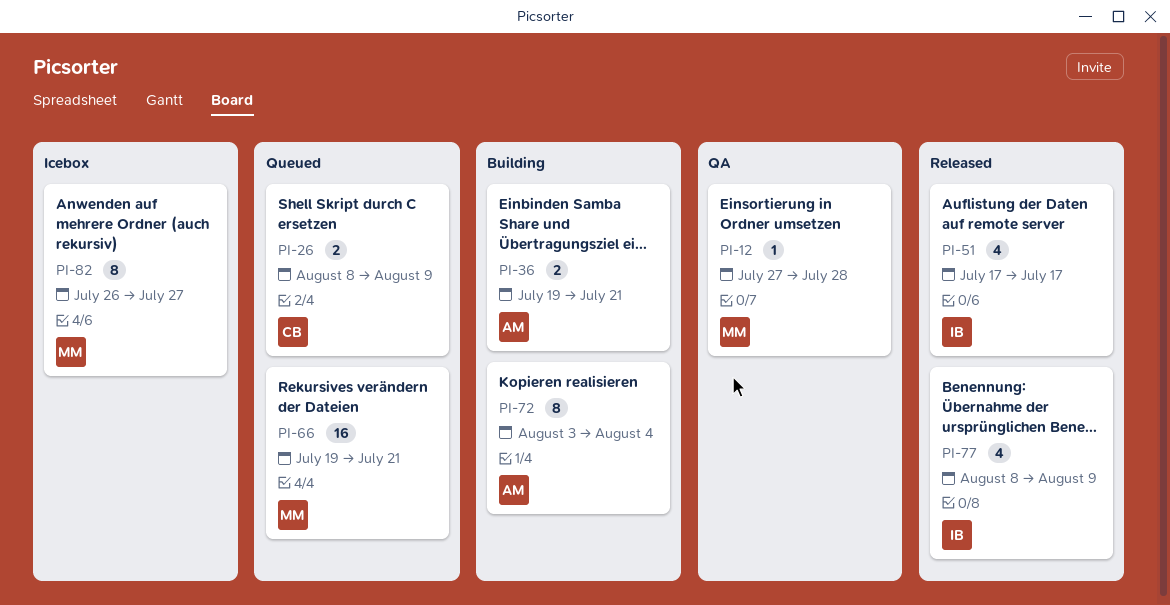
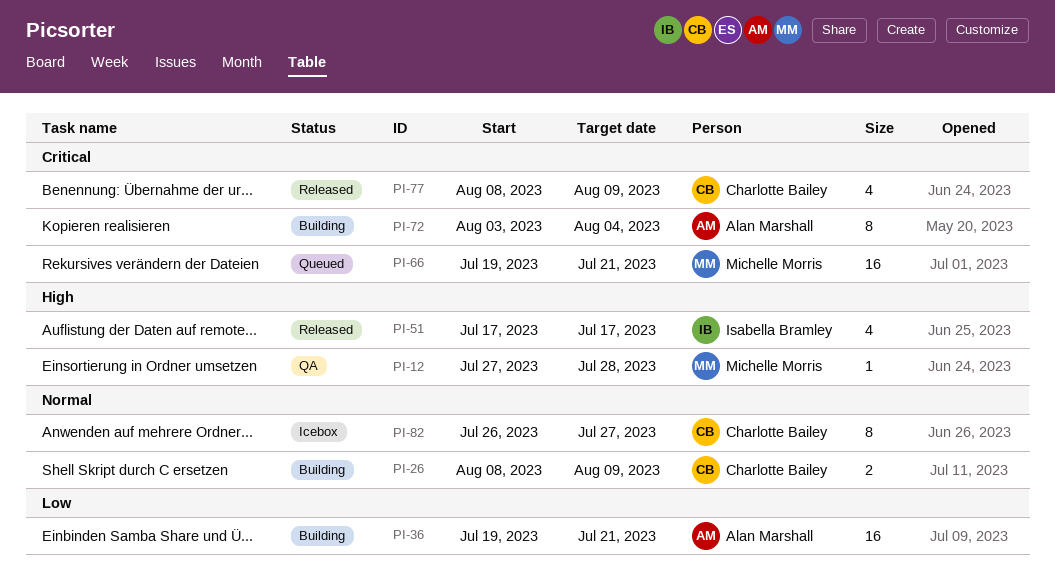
PI-26, status: Queued -> Building
PI-36, estimate: 2 -> 16
PI-77, owner: Isabella Bramley -> Charlotte Bailey
PI-82, owner: Michelle Morris -> Charlotte Bailey

